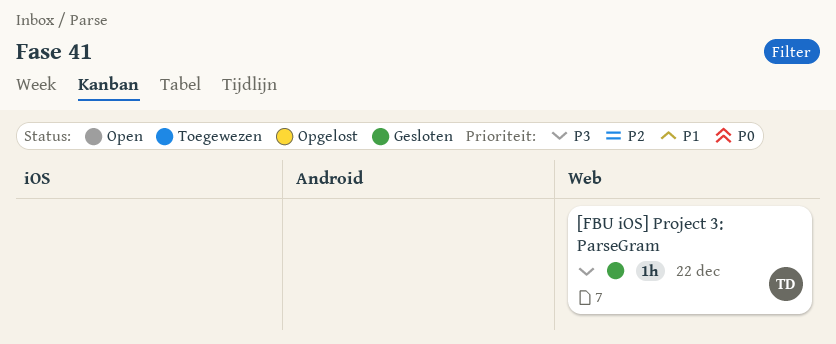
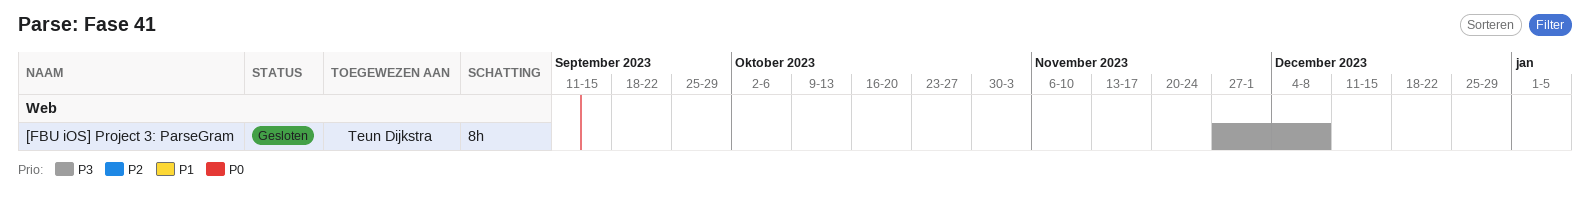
[FBU iOS] Project 3: ParseGram, estimate: 1h -> 8h
[FBU iOS] Project 3: ParseGram, due: Dec 22 -> Dec 8

